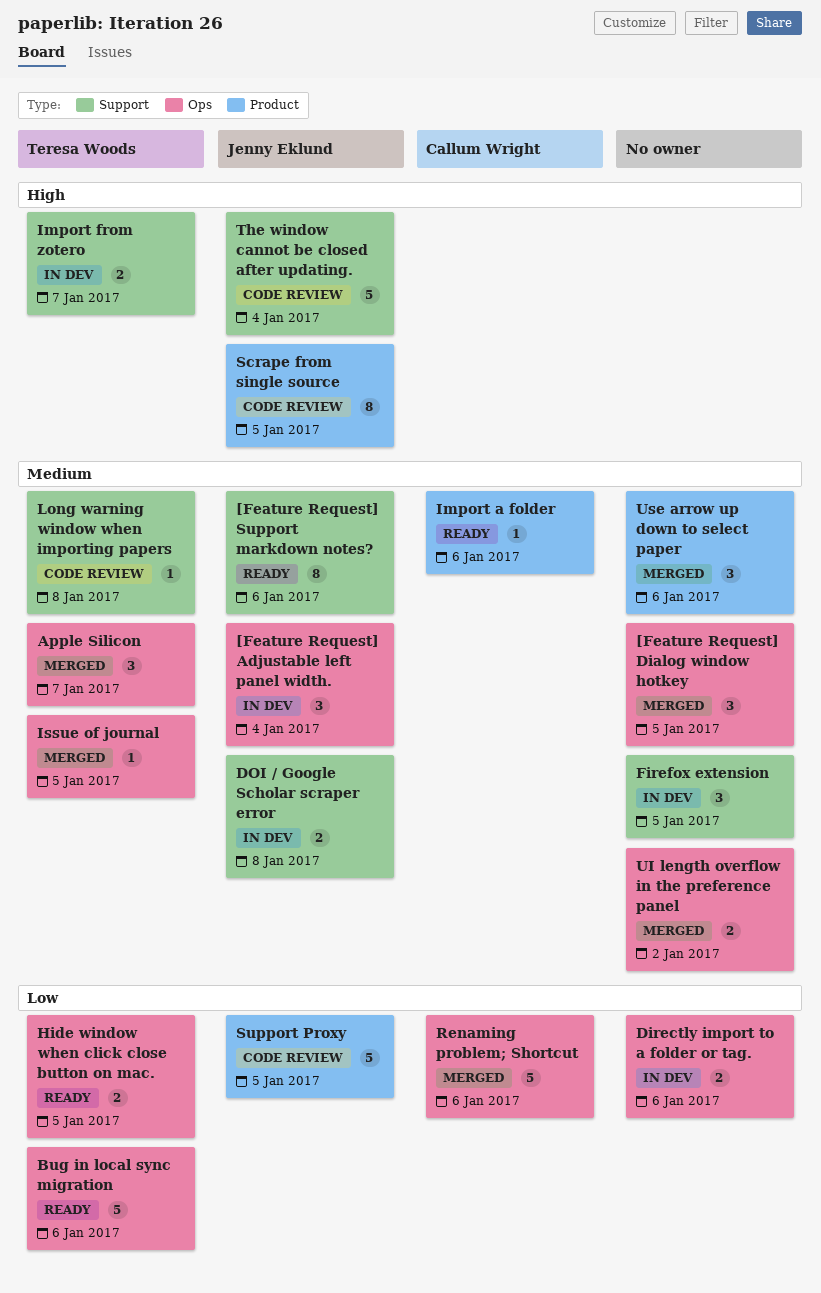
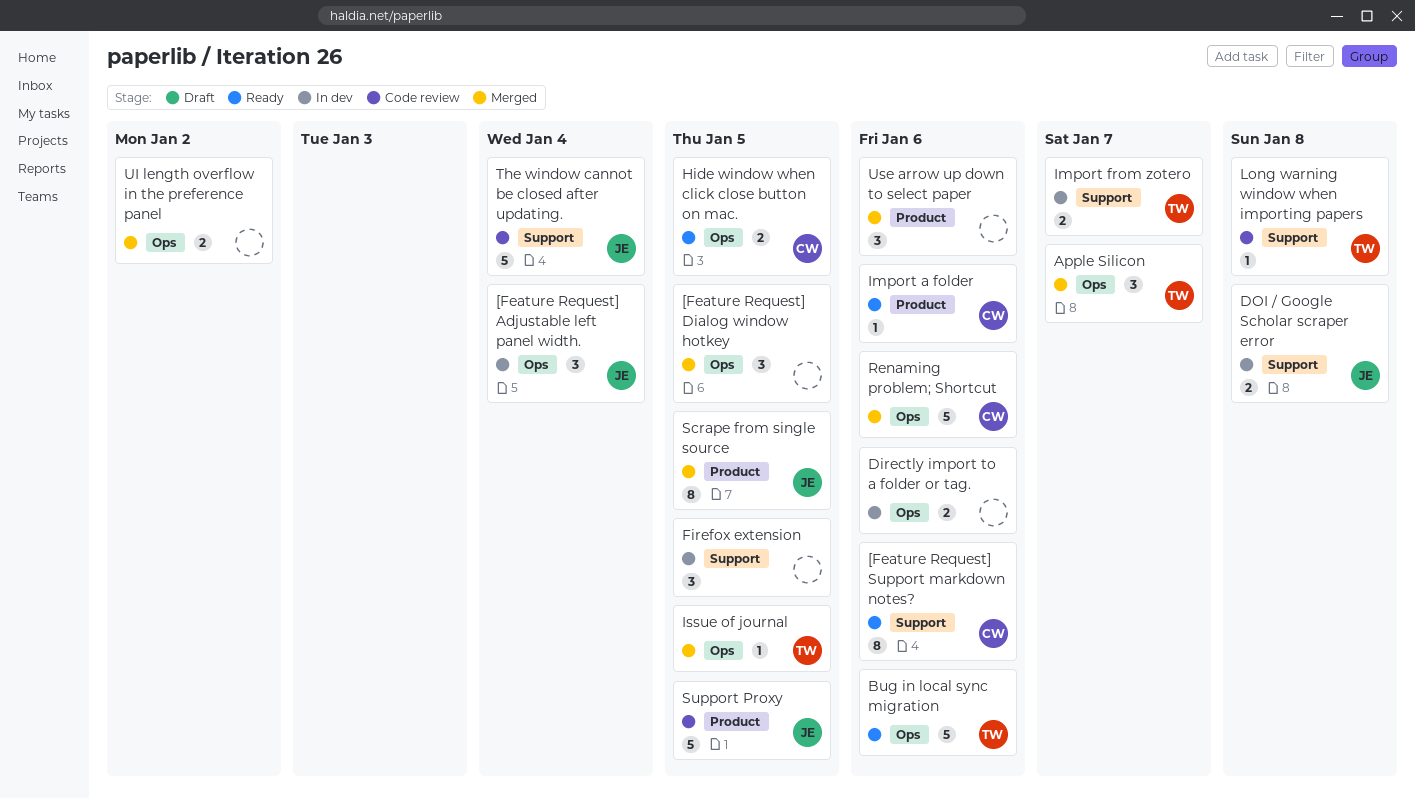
[Feature Request] Support markdown notes?, owner: Jenny Eklund -> Callum Wright
Hide window when click close button on mac., owner: Teresa Woods -> Callum Wright
Scrape from single source, status: Code review -> Merged

